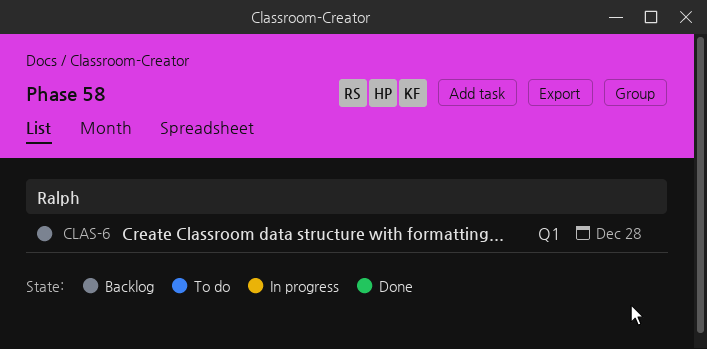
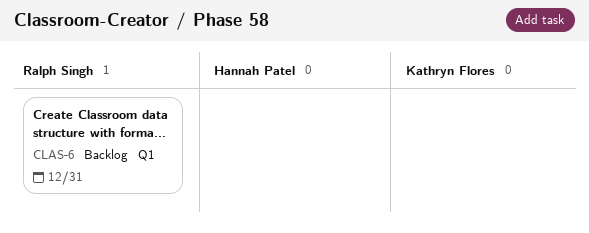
CLAS-6, due: Dec 28 -> Dec 31

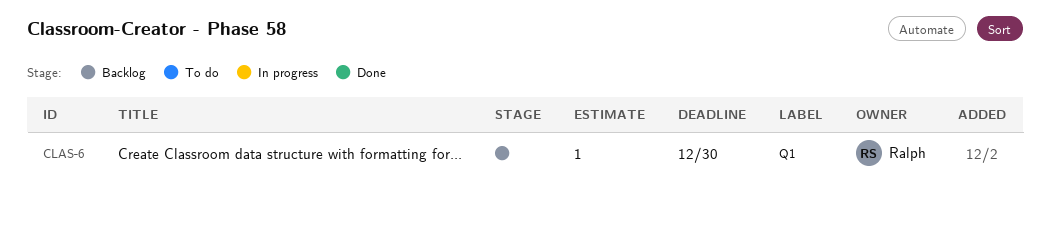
CLAS-6, due: Dec 31 -> Dec 30

